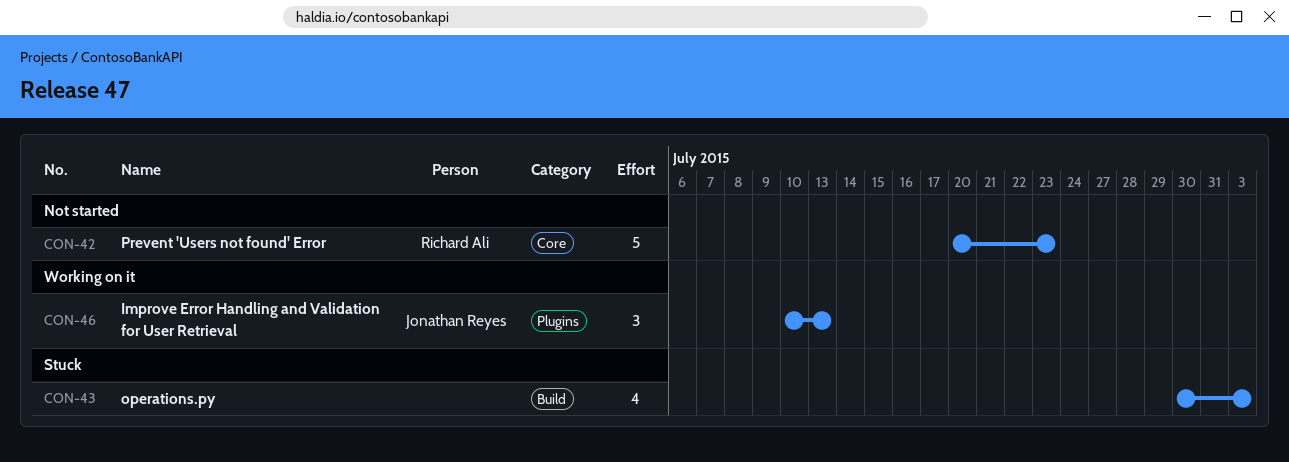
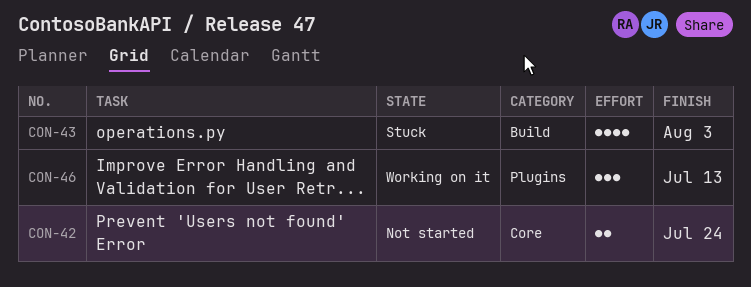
CON-42, estimate: 5 -> 2
CON-42, due: Jul 23 -> Jul 24

